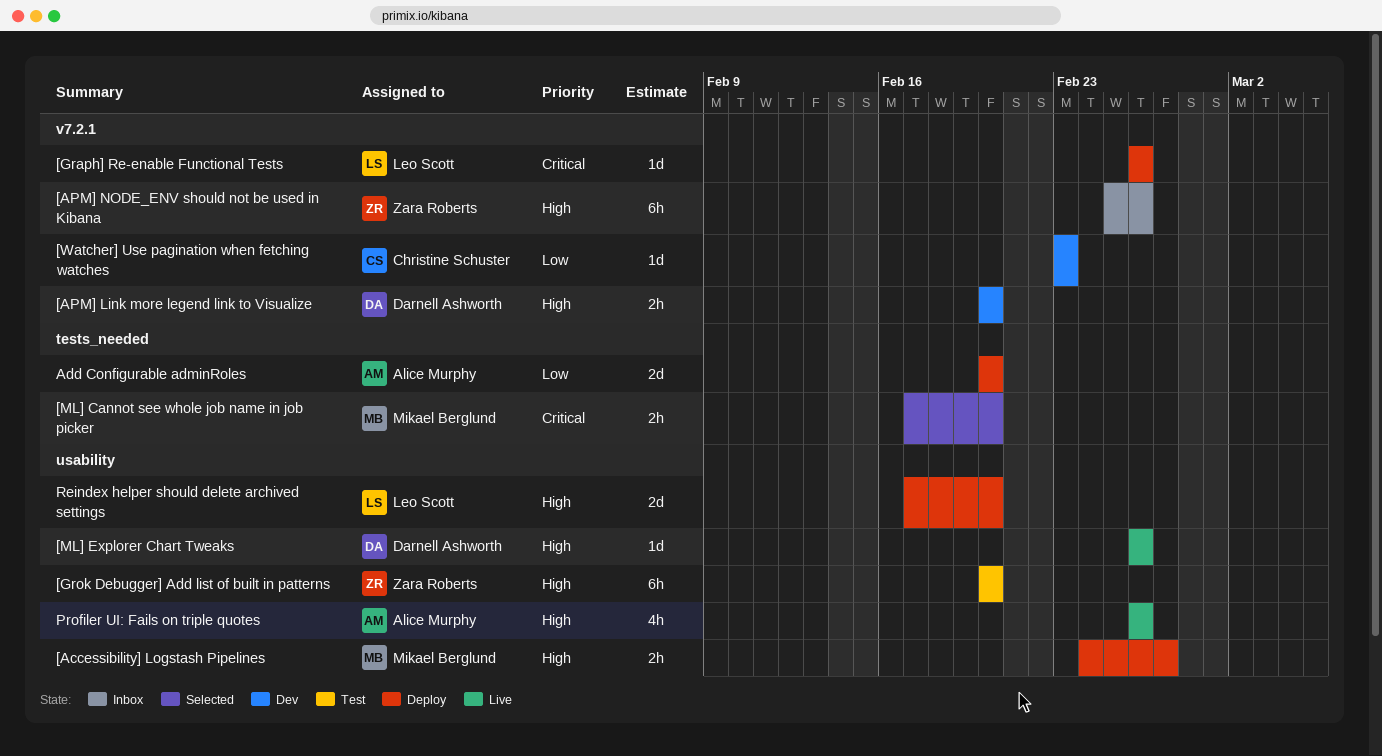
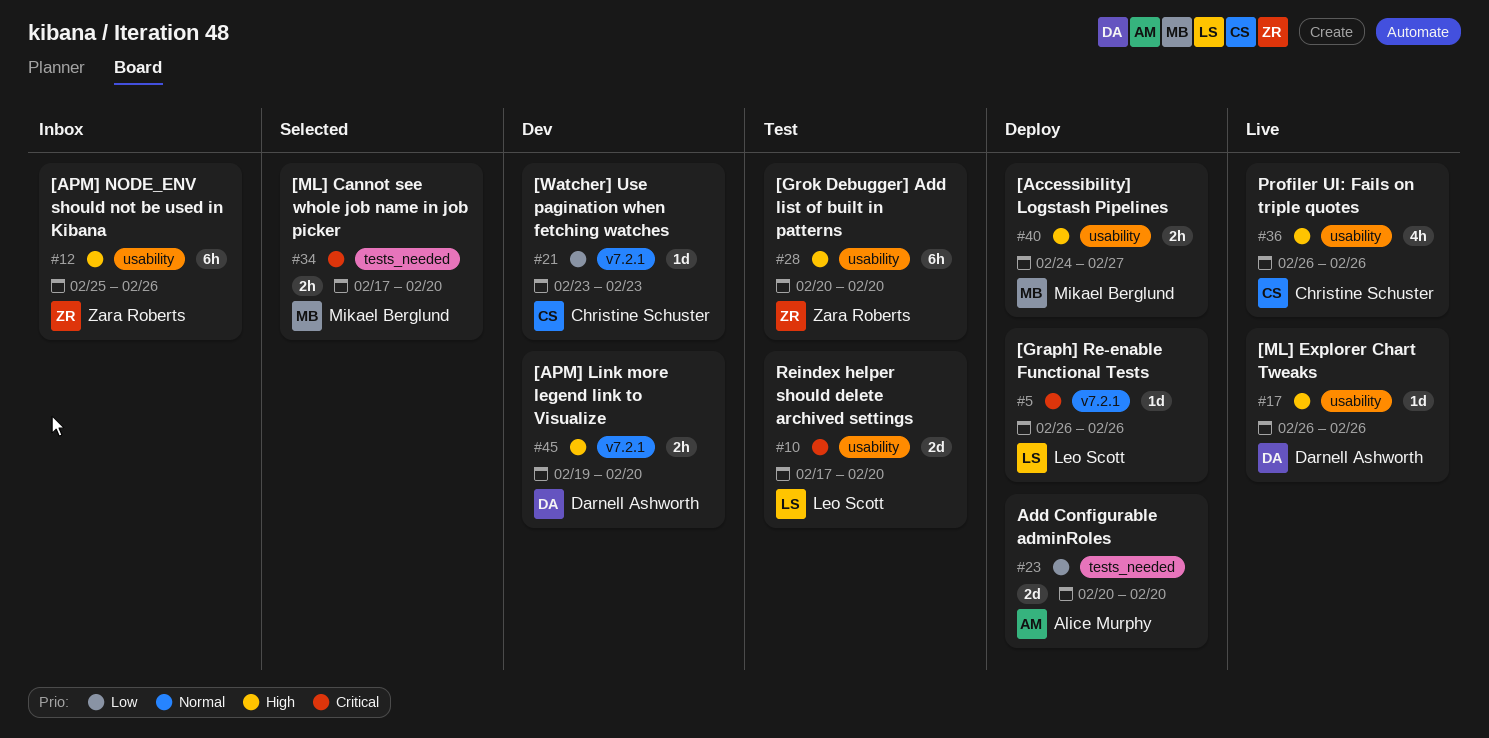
[APM] Link more legend link to Visualize, start: Feb 20 -> Feb 19
[APM] NODE_ENV should not be used in Kibana, label: v7.2.1 -> usability
Profiler UI: Fails on triple quotes, owner: Alice Murphy -> Christine Schuster
Reindex helper should delete archived settings, status: Deploy -> Test
Reindex helper should delete archived settings, priority: High -> Critical

